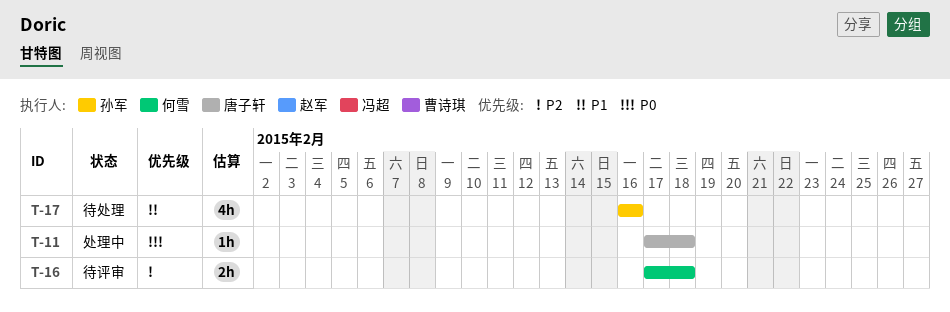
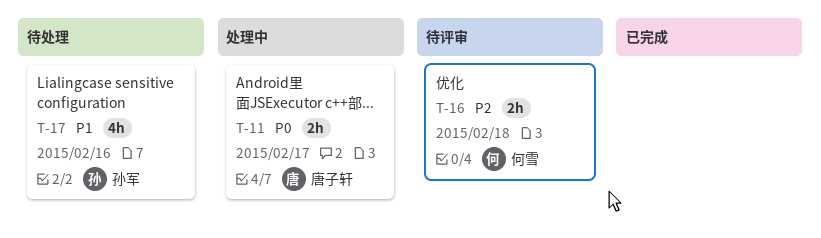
T-11, estimate: 1h -> 2h
T-11, due: Feb 18 -> Feb 17

